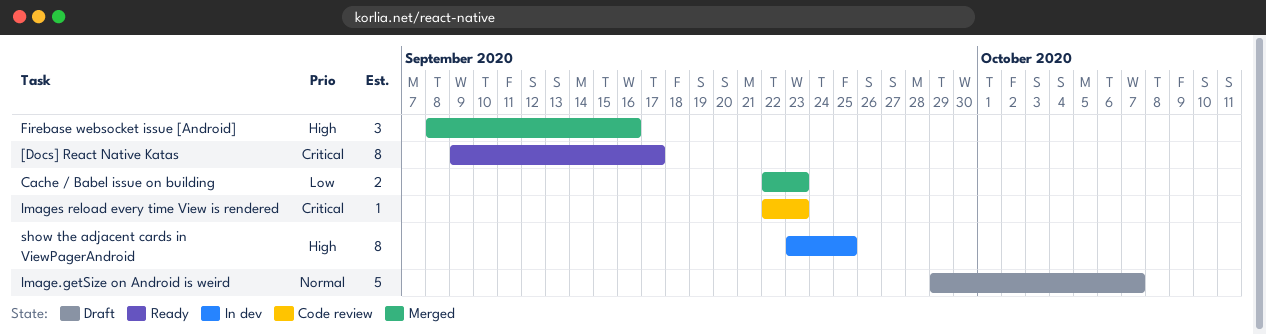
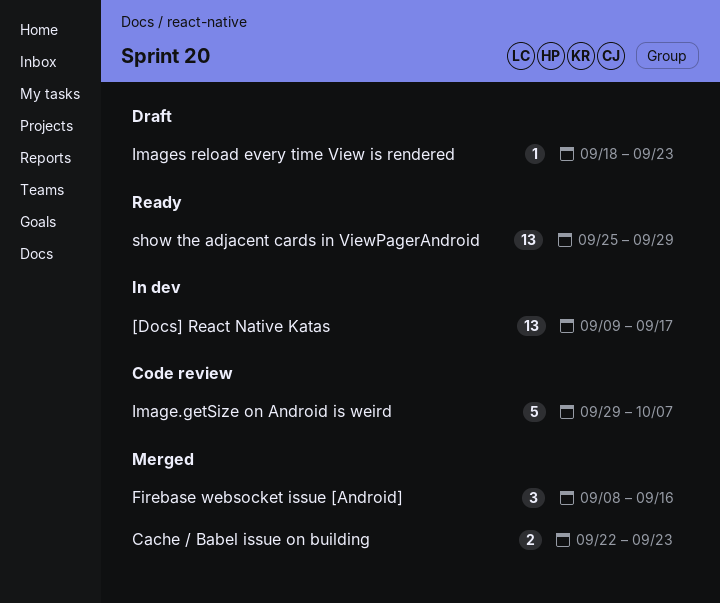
[Docs] React Native Katas, status: Ready -> In dev
[Docs] React Native Katas, estimate: 8 -> 13
Image.getSize on Android is weird, status: Draft -> Code review
Images reload every time View is rendered, status: Code review -> Draft
Images reload every time View is rendered, start: Sep 22 -> Sep 18
show the adjacent cards in ViewPagerAndroid, status: In dev -> Ready
show the adjacent cards in ViewPagerAndroid, estimate: 8 -> 13
show the adjacent cards in ViewPagerAndroid, start: Sep 23 -> Sep 25
show the adjacent cards in ViewPagerAndroid, due: Sep 25 -> Sep 29

